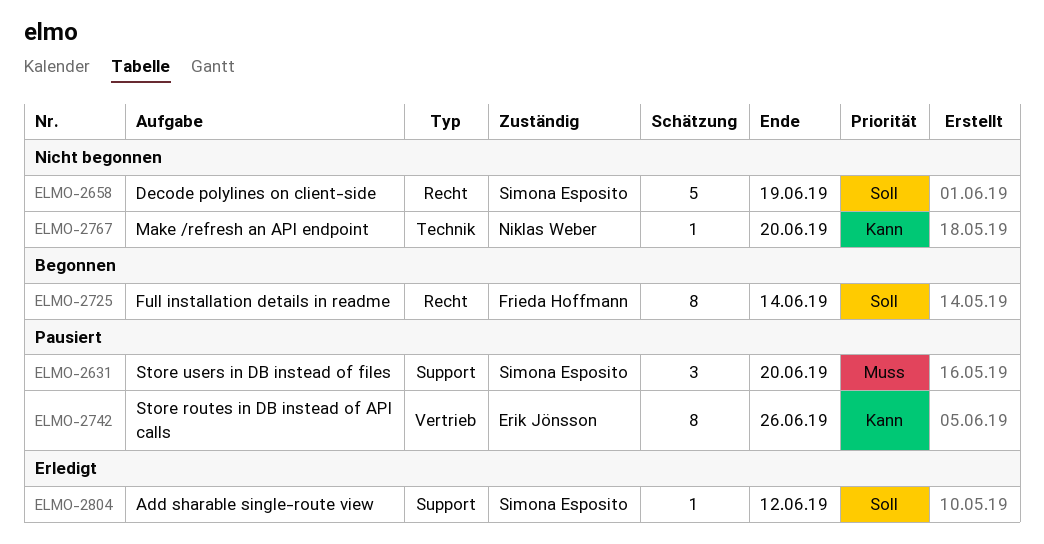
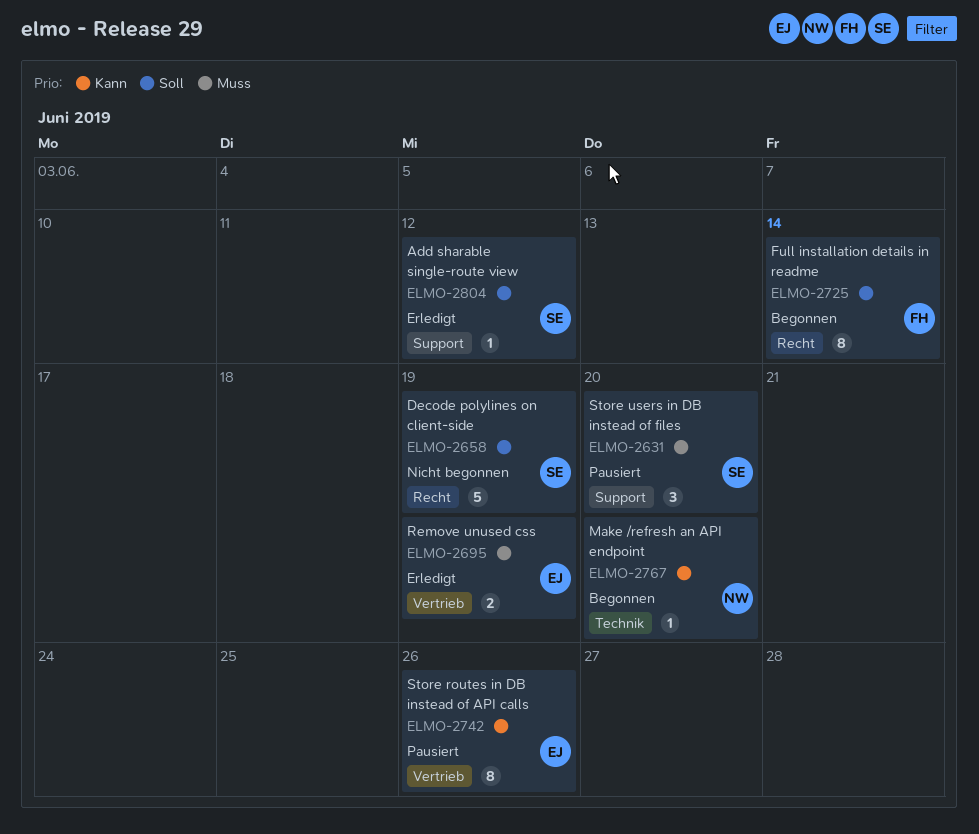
ELMO-2695: none -> present
ELMO-2767, status: Nicht begonnen -> Begonnen

